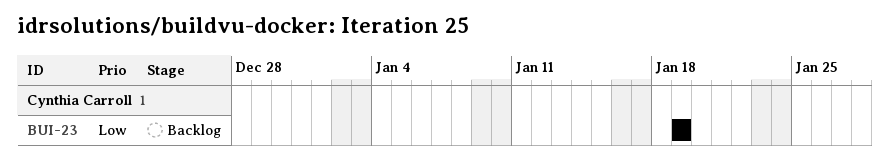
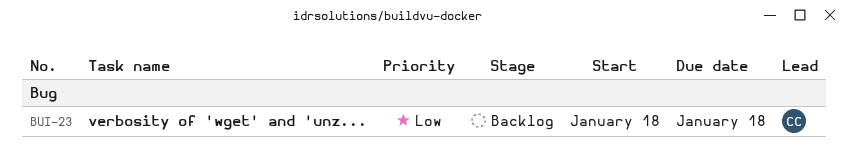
BUI-23, start: Jan 19 -> Jan 18
BUI-23, due: Jan 19 -> Jan 18

